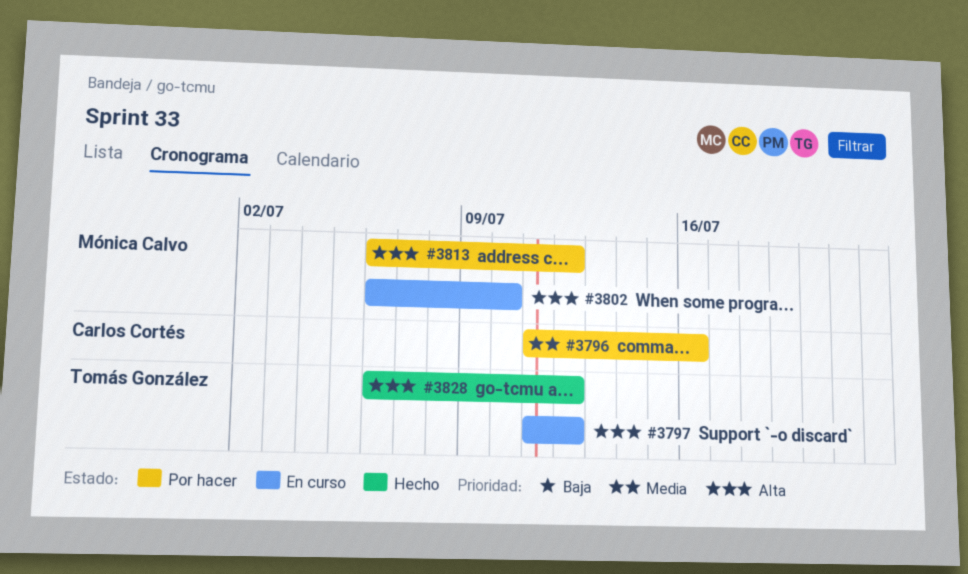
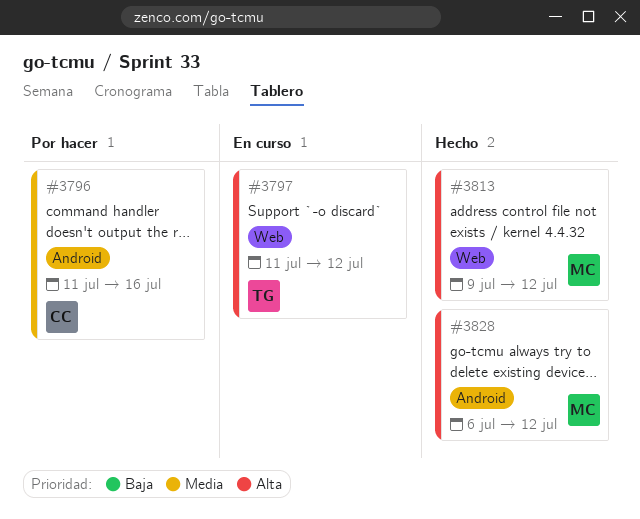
#3802: present -> none
#3813, status: Por hacer -> Hecho
#3813, start: Jul 6 -> Jul 9
#3828, owner: Tomás González -> Mónica Calvo

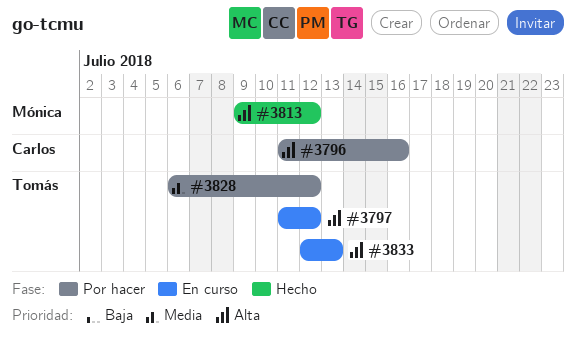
#3796, priority: Media -> Alta
#3828, status: Hecho -> Por hacer
#3828, owner: Mónica -> Tomás
#3828, priority: Alta -> Media
#3833: none -> present

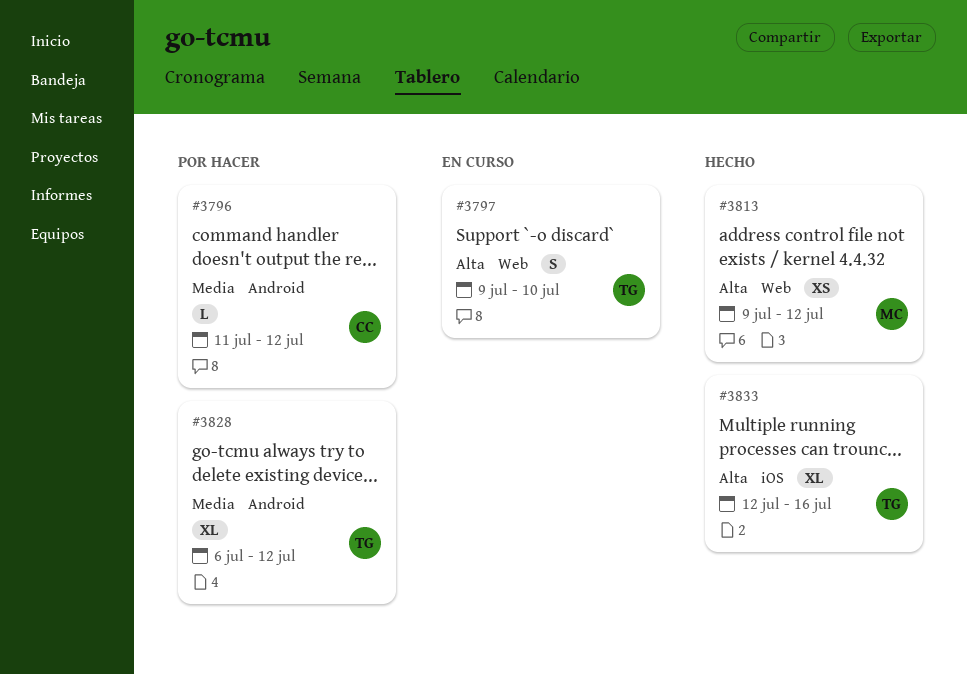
#3796, priority: Alta -> Media
#3796, due: Jul 16 -> Jul 12
#3797, start: Jul 11 -> Jul 9
#3797, due: Jul 12 -> Jul 10
#3833, status: En curso -> Hecho
#3833, due: Jul 13 -> Jul 16

